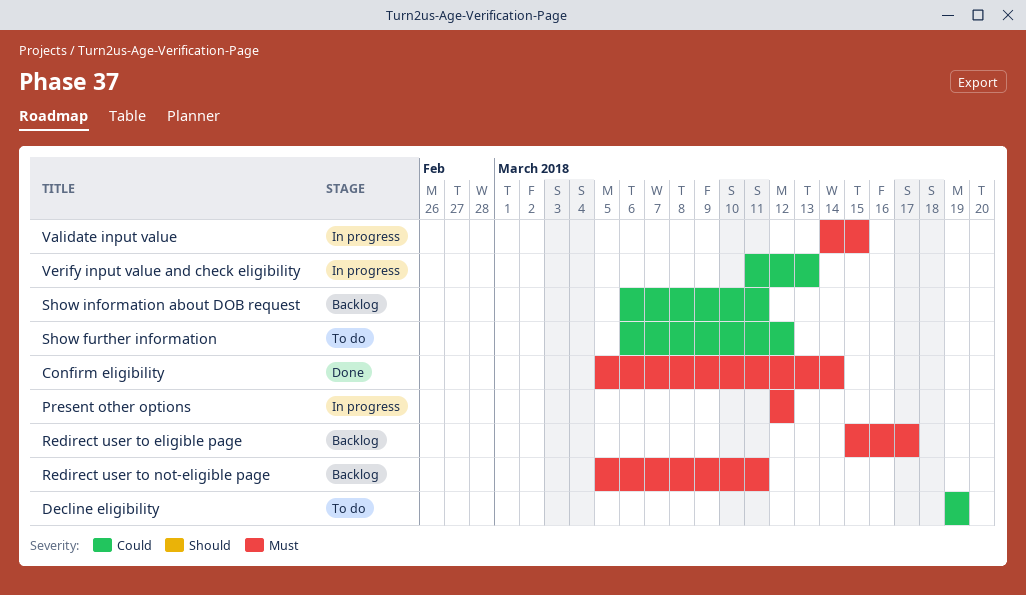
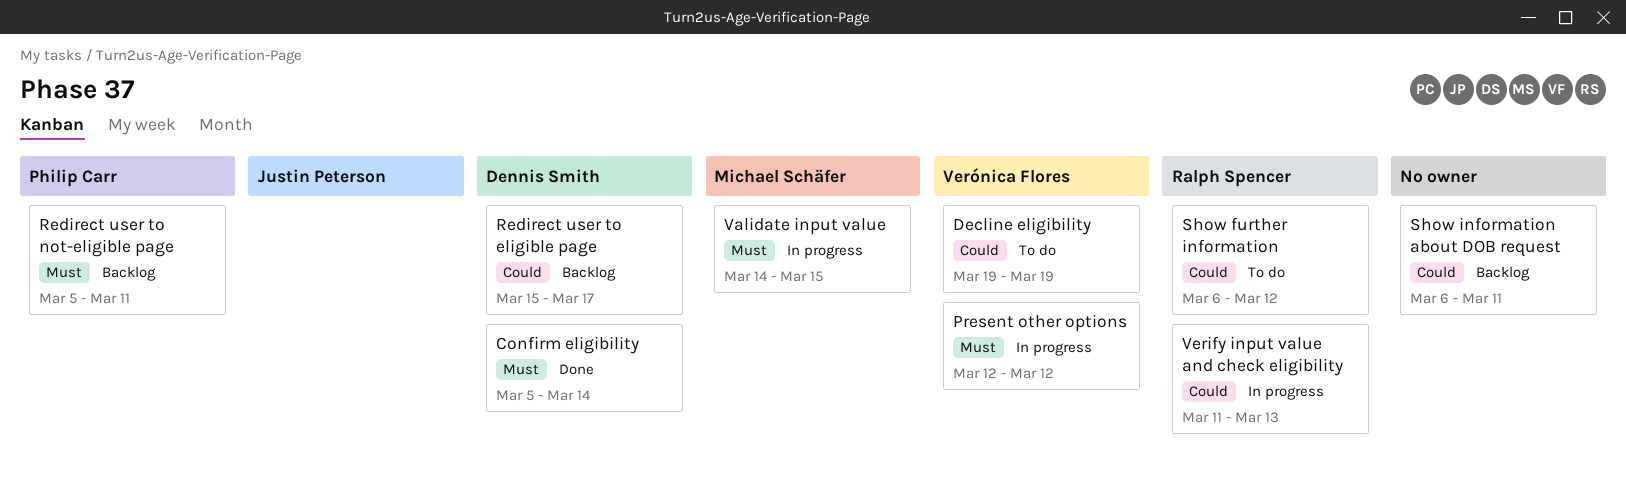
Redirect user to eligible page, priority: Must -> Could

